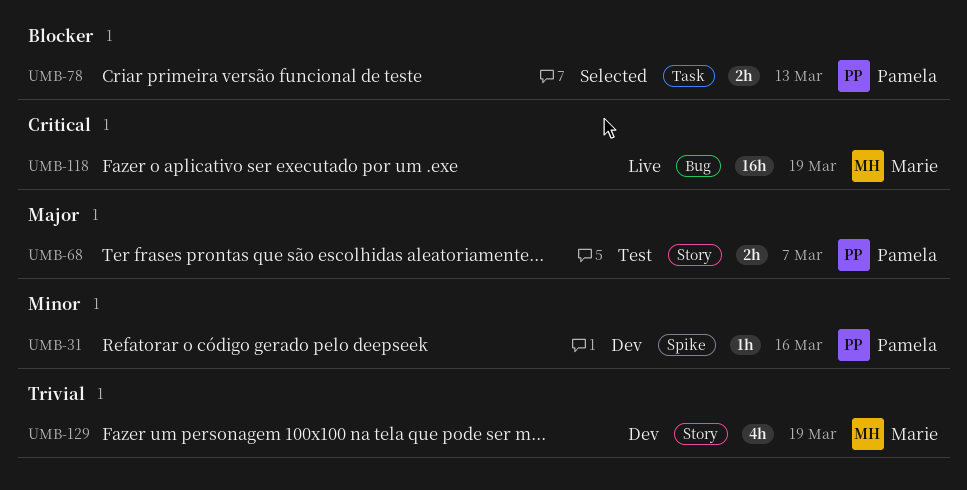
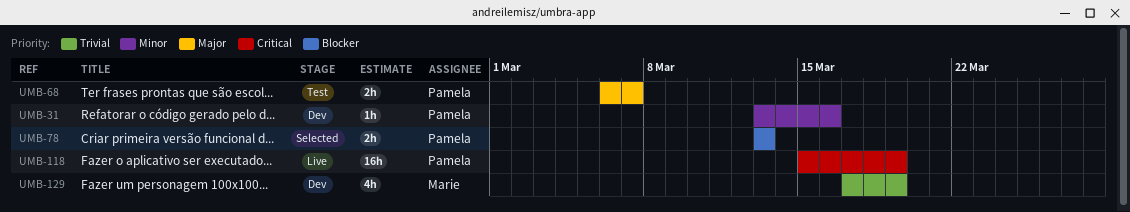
UMB-118, owner: Marie -> Pamela

